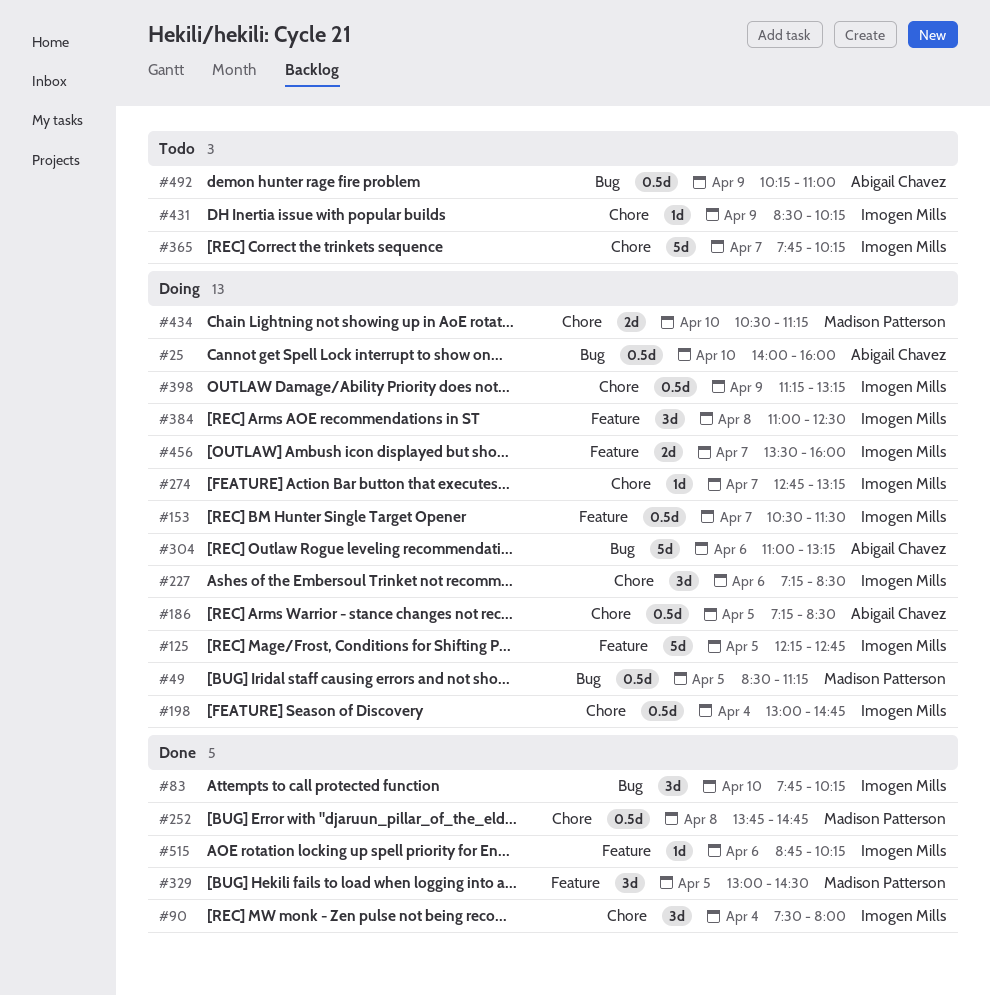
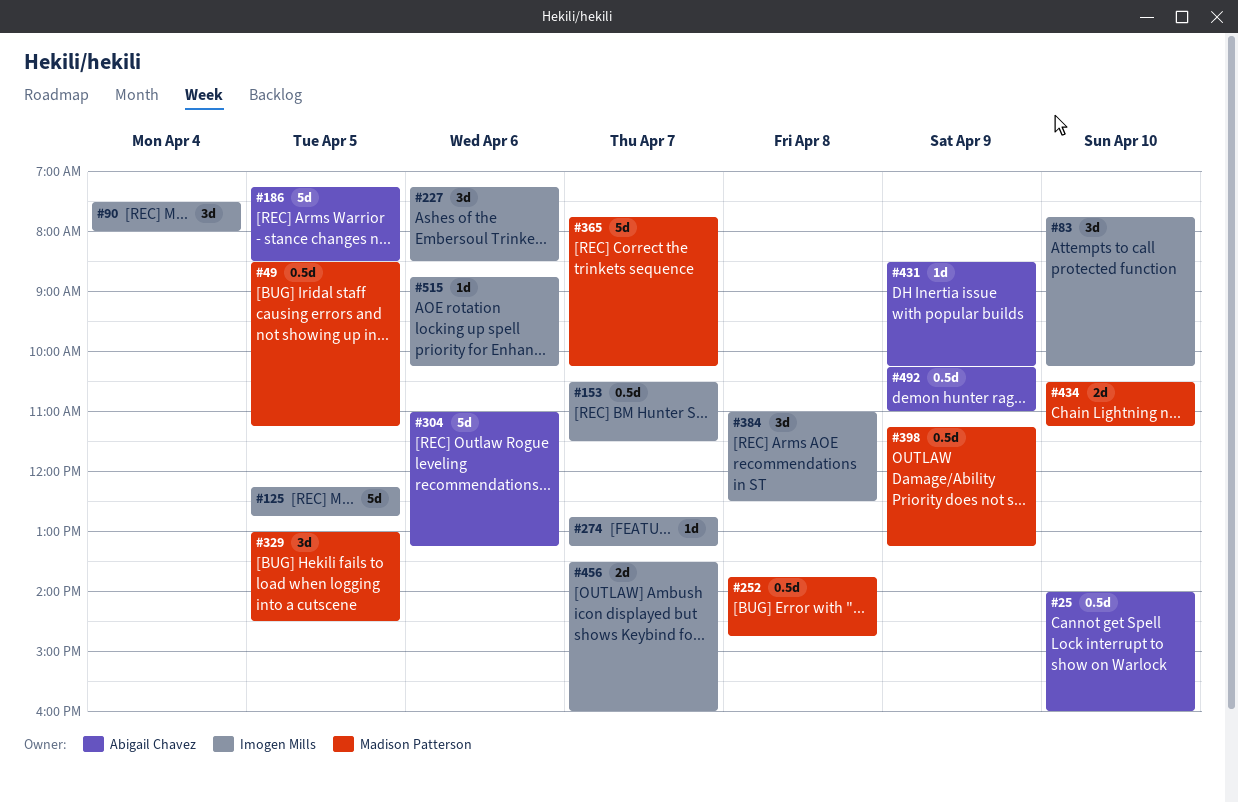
#186, estimate: 0.5d -> 5d
#198: present -> none
#365, owner: Imogen Mills -> Madison Patterson
#398, owner: Imogen Mills -> Madison Patterson
#431, owner: Imogen Mills -> Abigail Chavez

